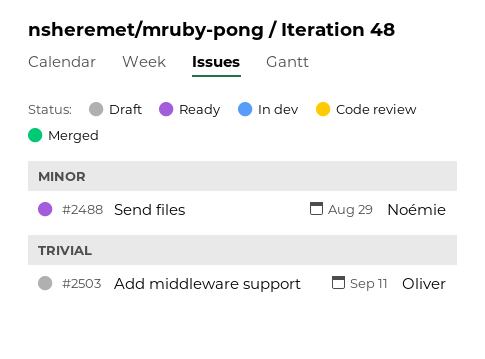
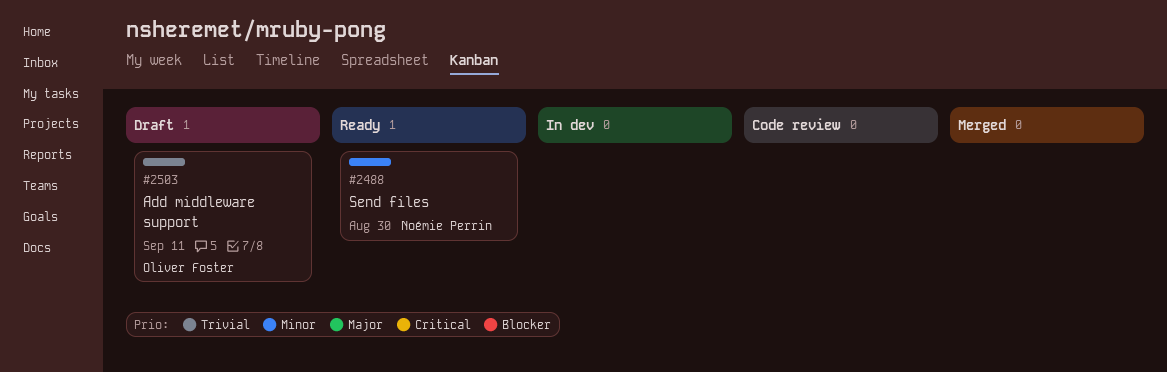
#2488, due: Aug 29 -> Aug 30

